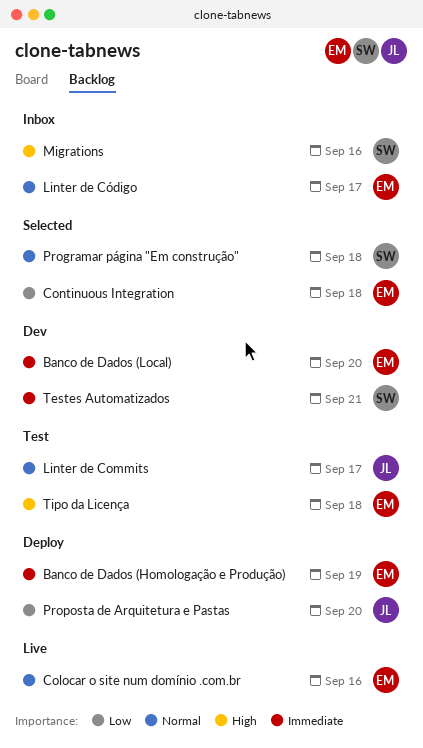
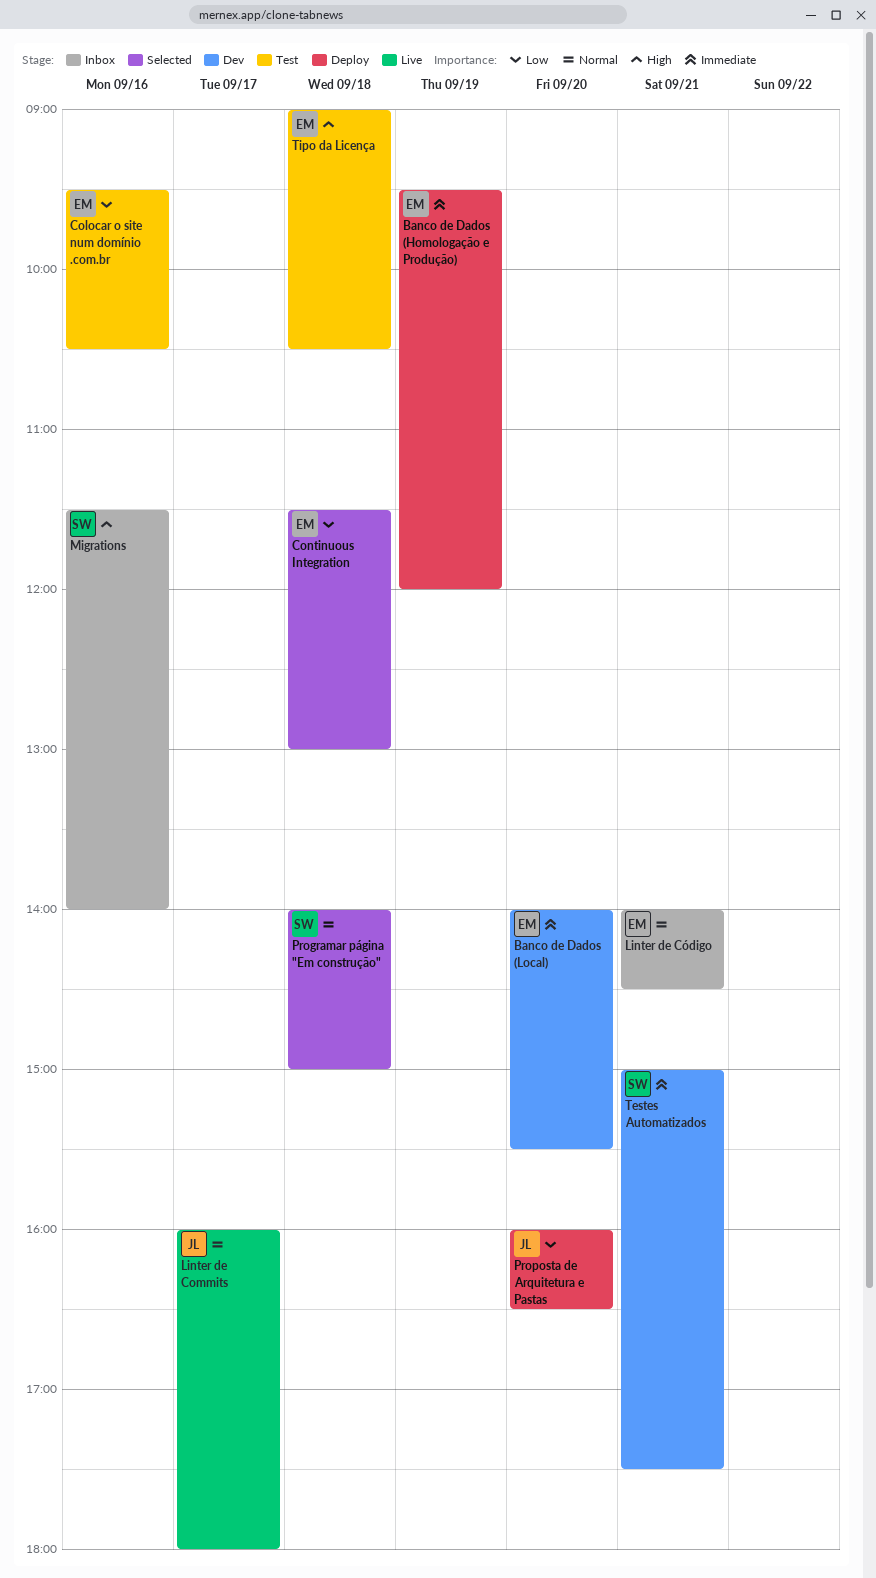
Colocar o site num domínio .com.br, status: Live -> Test
Colocar o site num domínio .com.br, priority: Normal -> Low
Linter de Commits, status: Test -> Live
Linter de Código, day: Sep 17 -> Sep 21

